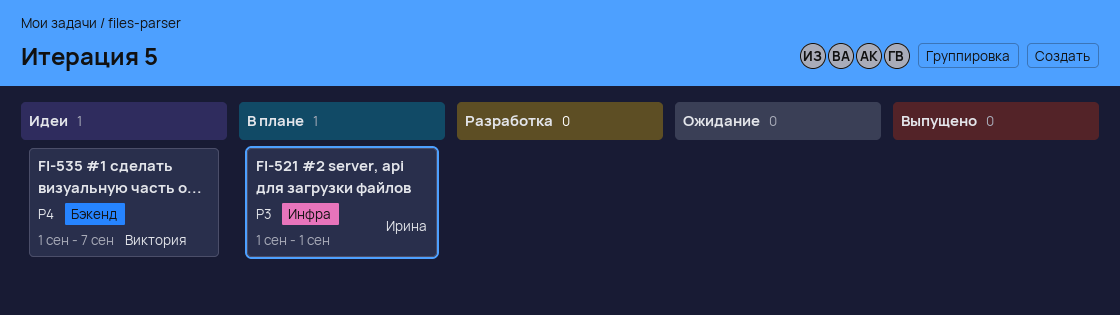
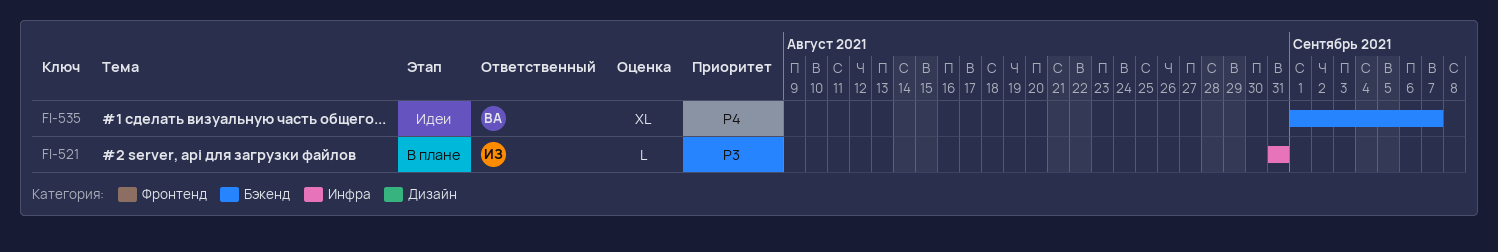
FI-521, start: Sep 1 -> Aug 31
FI-521, due: Sep 1 -> Aug 31

